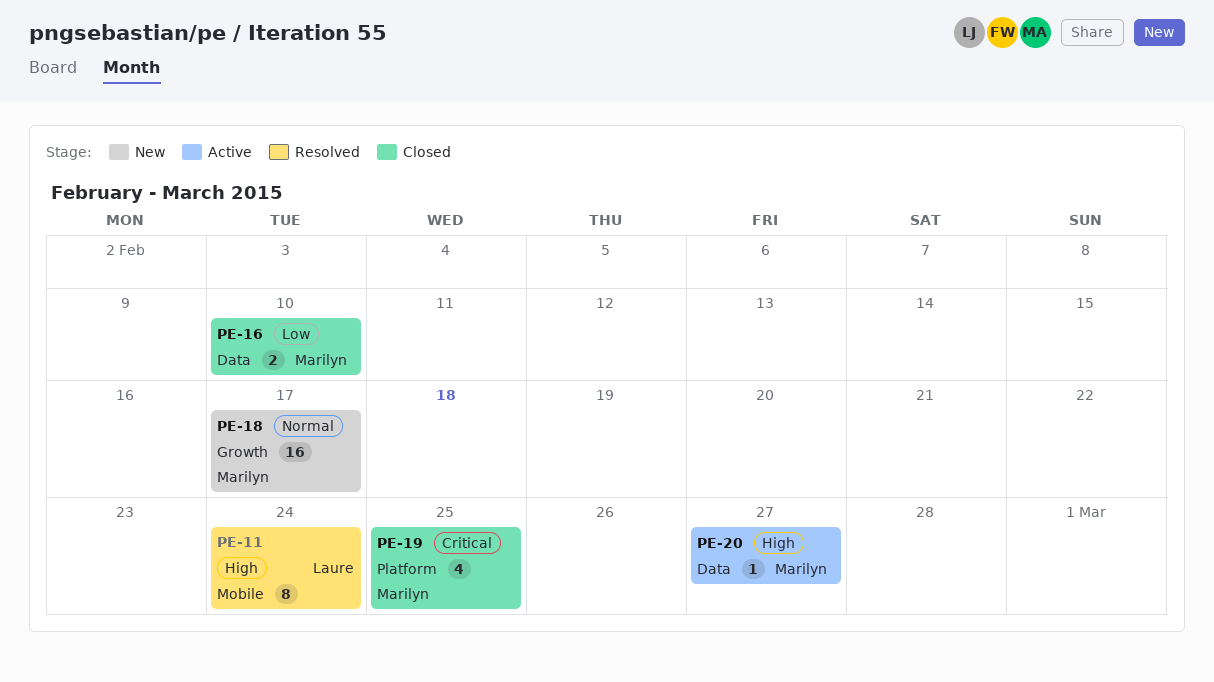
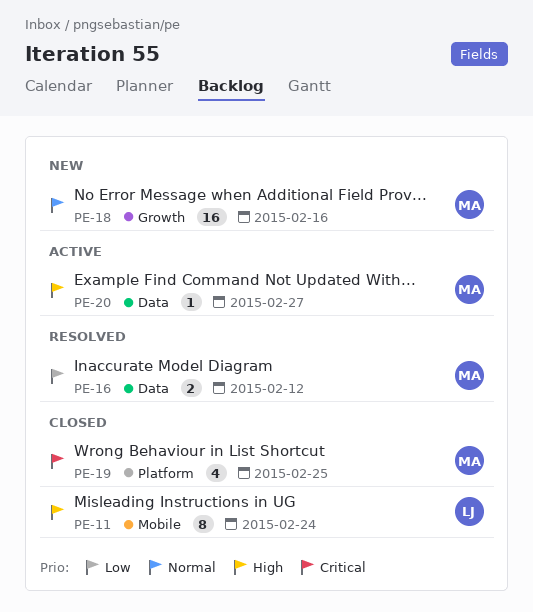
PE-11, status: Resolved -> Closed
PE-16, status: Closed -> Resolved
PE-16, due: Feb 10 -> Feb 12
PE-18, due: Feb 17 -> Feb 16

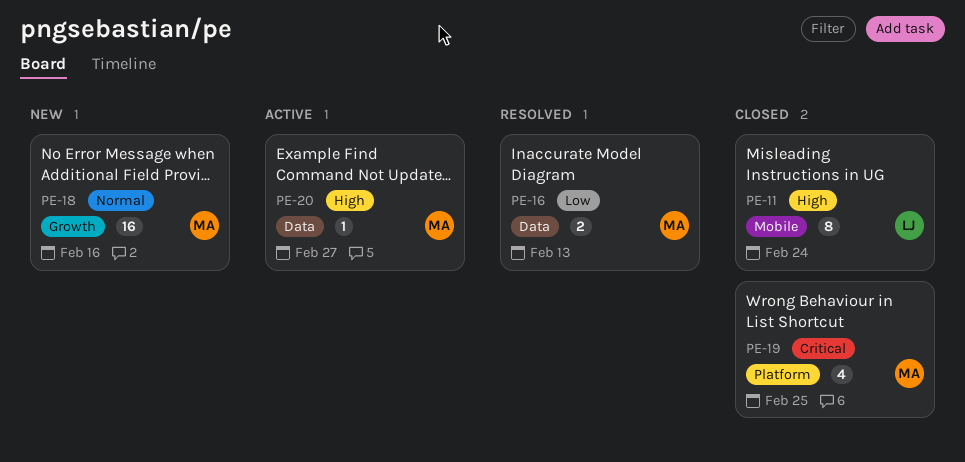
PE-16, due: Feb 12 -> Feb 13

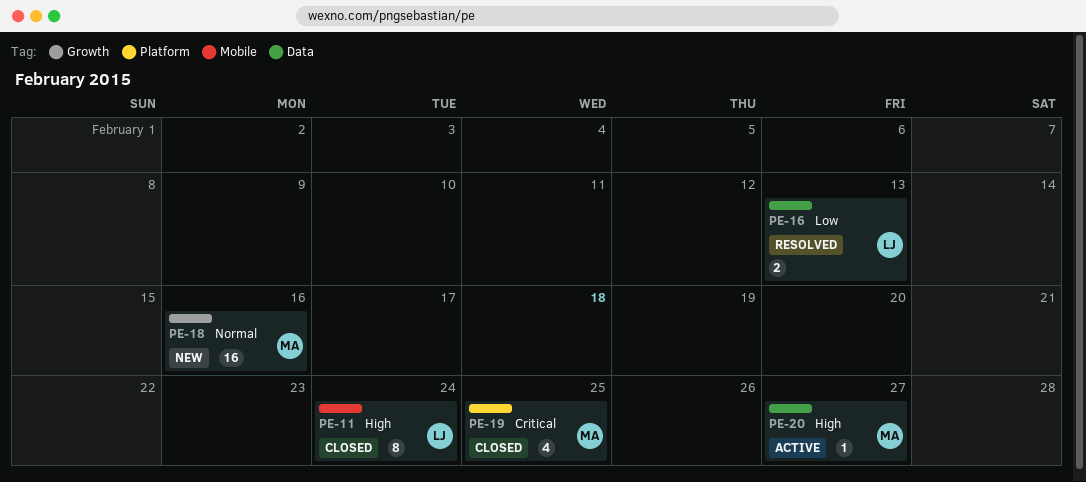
PE-16, owner: MA -> LJ

